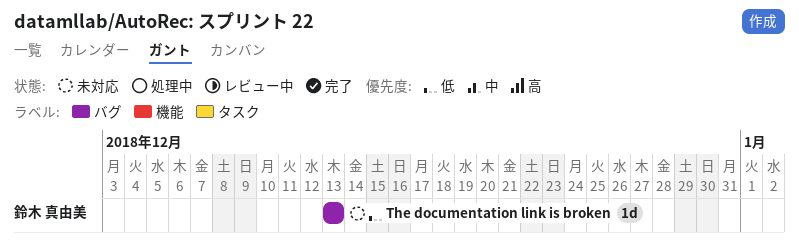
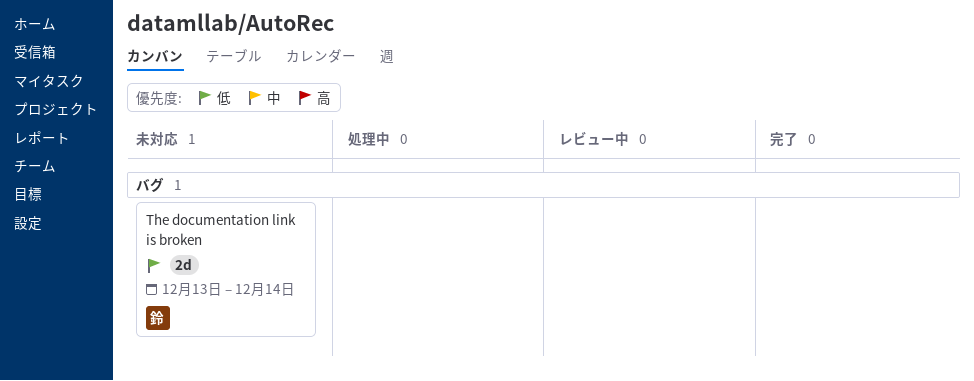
The documentation link is broken, estimate: 1d -> 2d
The documentation link is broken, due: Dec 13 -> Dec 14

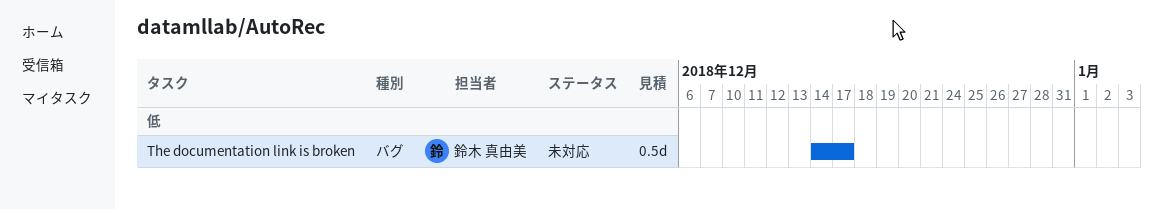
The documentation link is broken, estimate: 2d -> 0.5d
The documentation link is broken, start: Dec 13 -> Dec 14
The documentation link is broken, due: Dec 14 -> Dec 17

